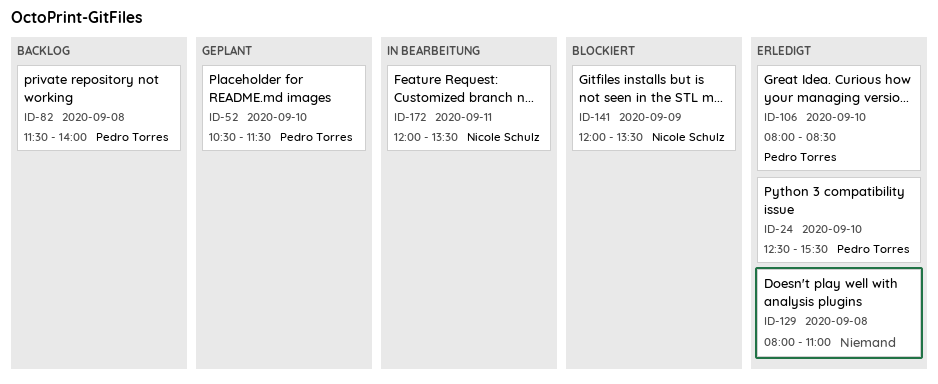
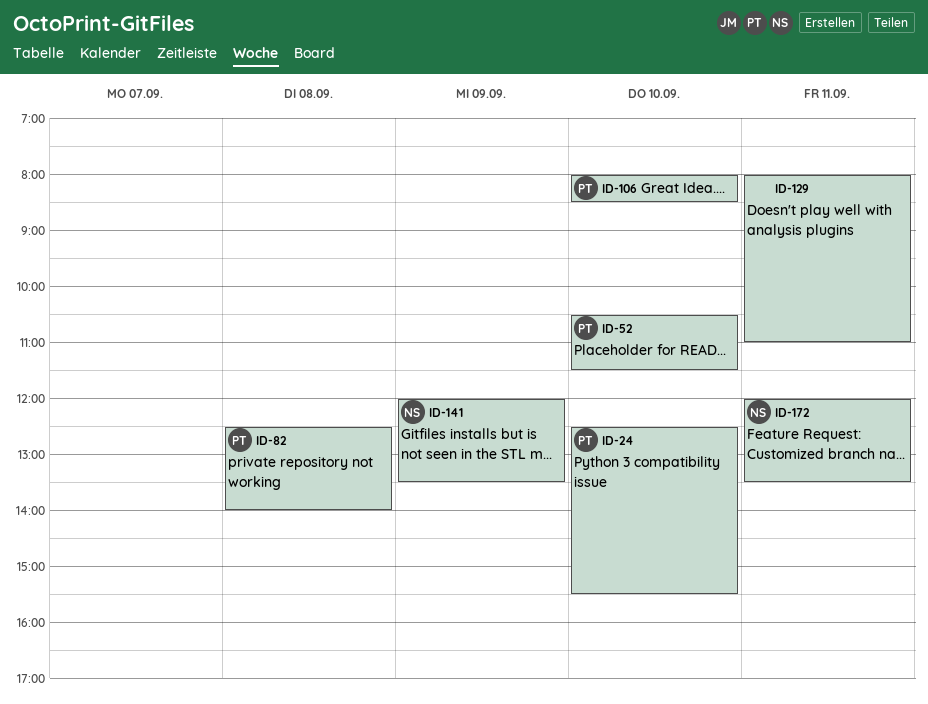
ID-82, begins: 11:30 -> 12:30
ID-129, day: Sep 8 -> Sep 11

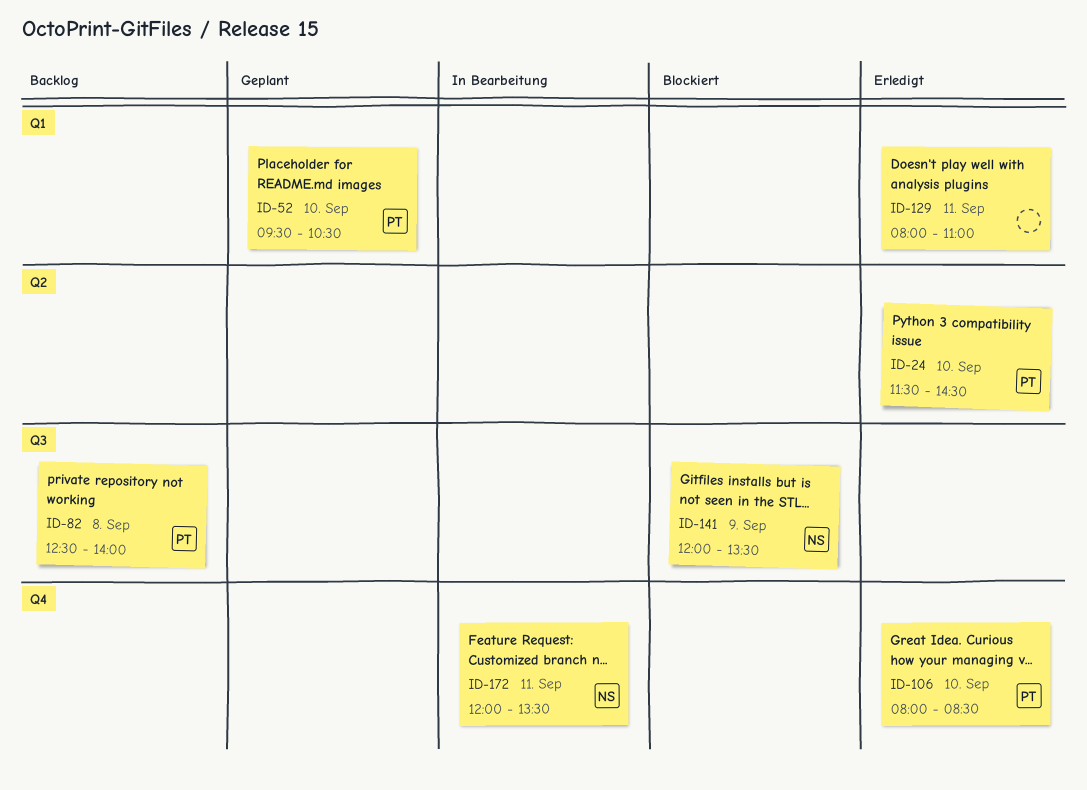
ID-24, begins: 12:30 -> 11:30
ID-24, ends: 15:30 -> 14:30
ID-52, begins: 10:30 -> 09:30
ID-52, ends: 11:30 -> 10:30

